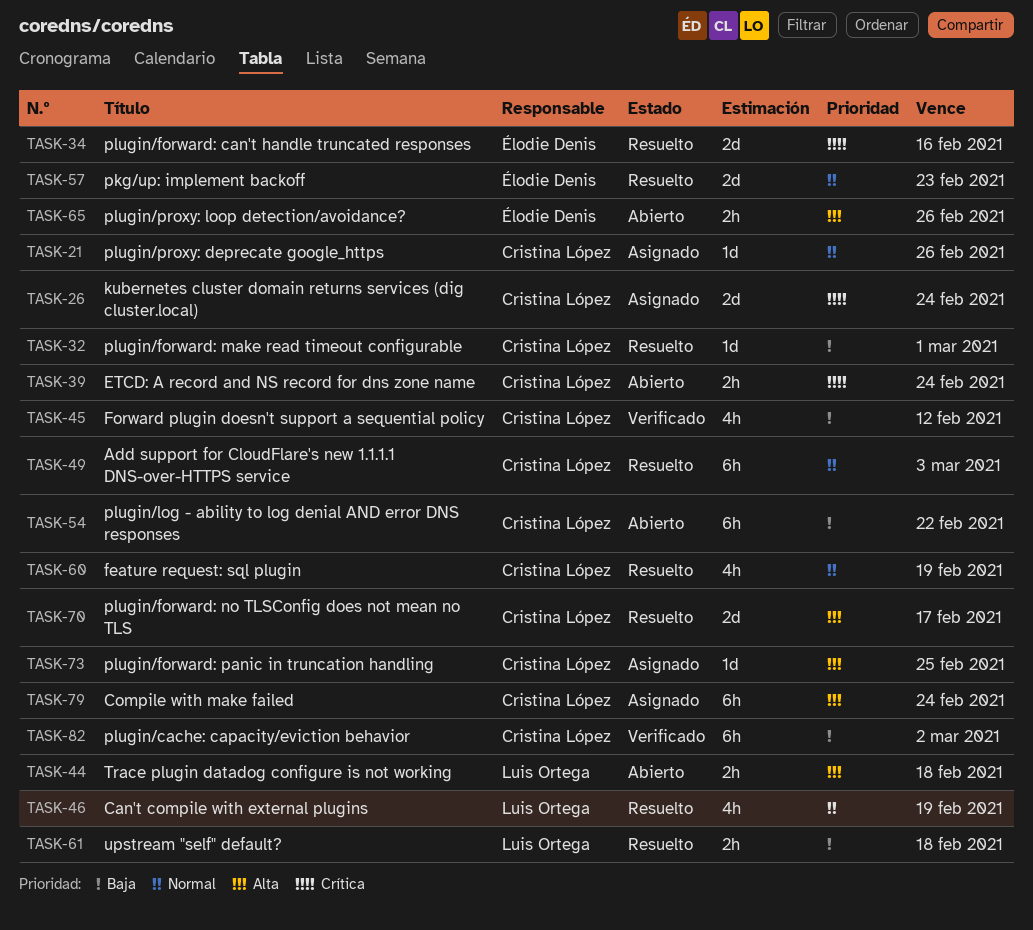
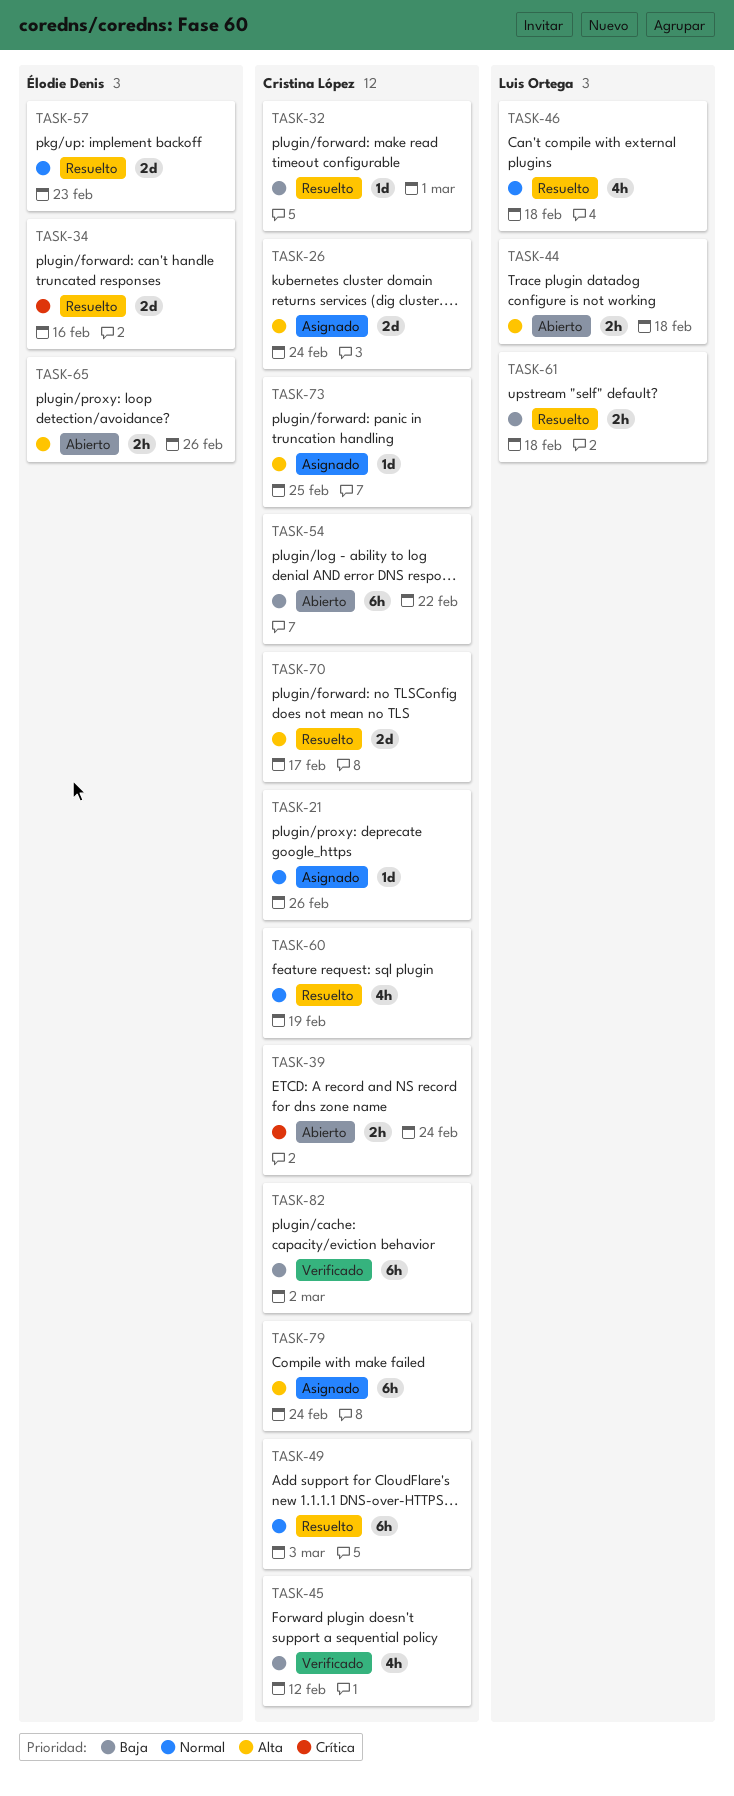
TASK-26, priority: Crítica -> Alta
TASK-46, due: Feb 19 -> Feb 18

